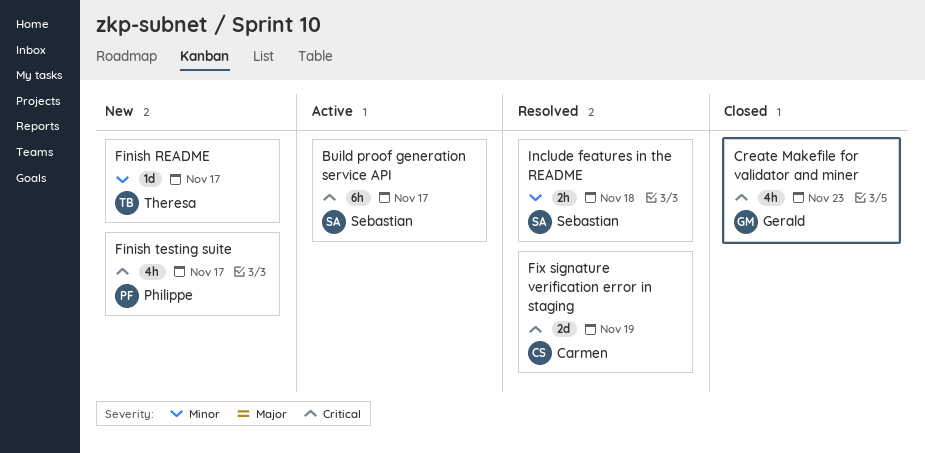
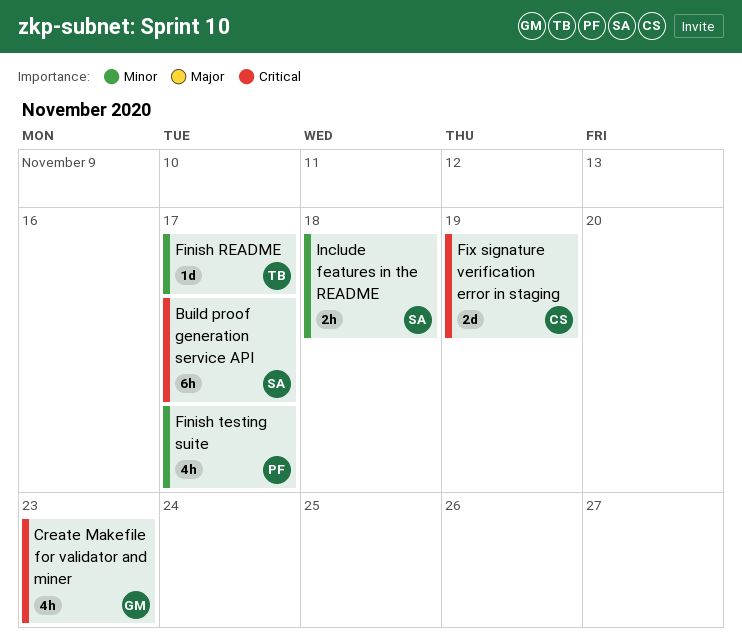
Finish testing suite, priority: Critical -> Minor

